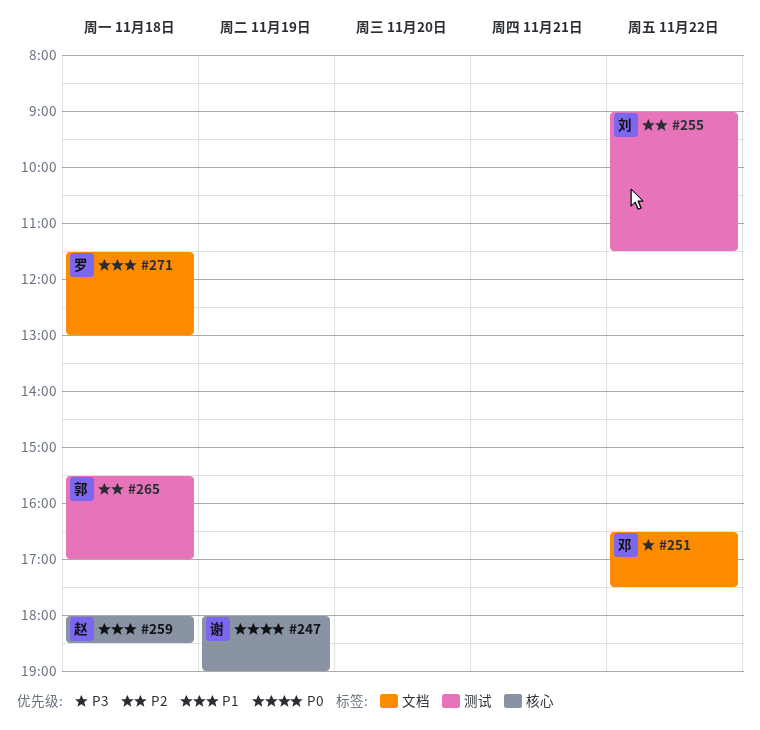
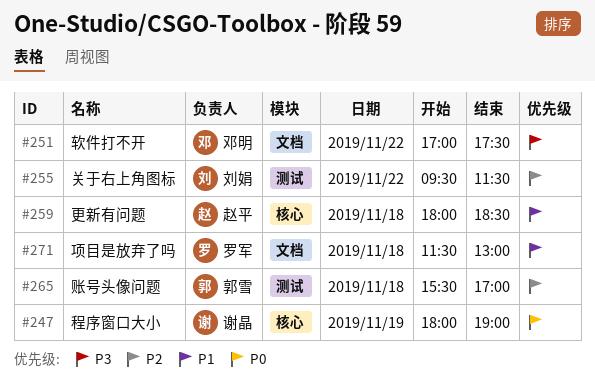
#251, begins: 16:30 -> 17:00
#255, begins: 09:00 -> 09:30

